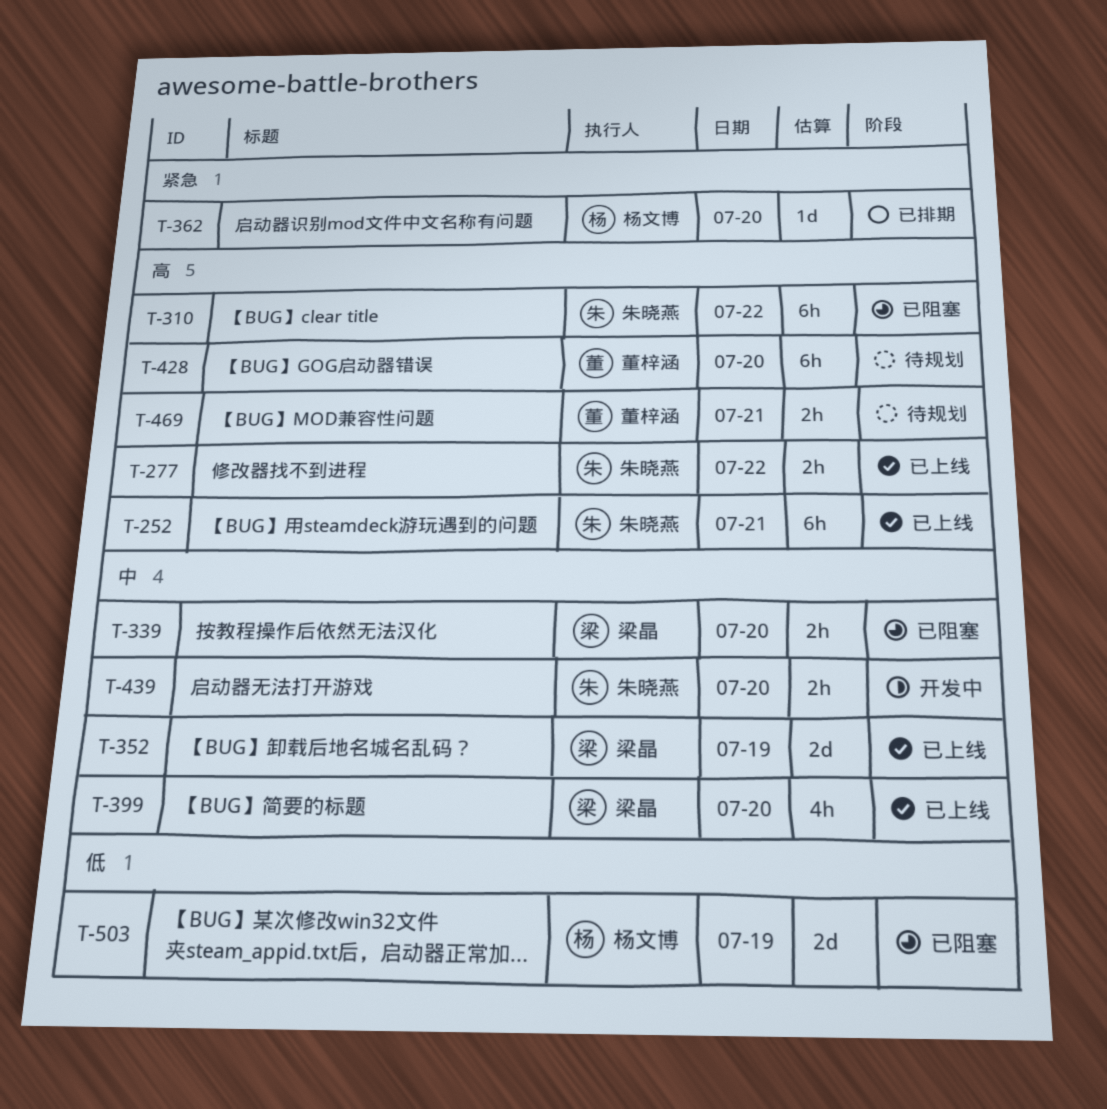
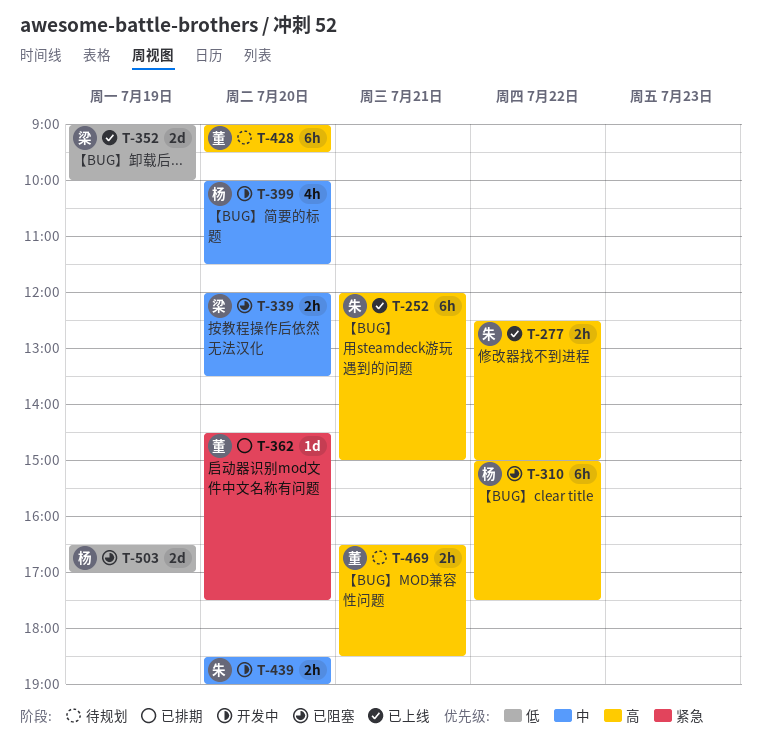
T-310, owner: 朱晓燕 -> 杨文博
T-352, priority: 中 -> 低
T-362, owner: 杨文博 -> 董梓涵
T-399, status: 已上线 -> 开发中
T-399, owner: 梁晶 -> 杨文博

